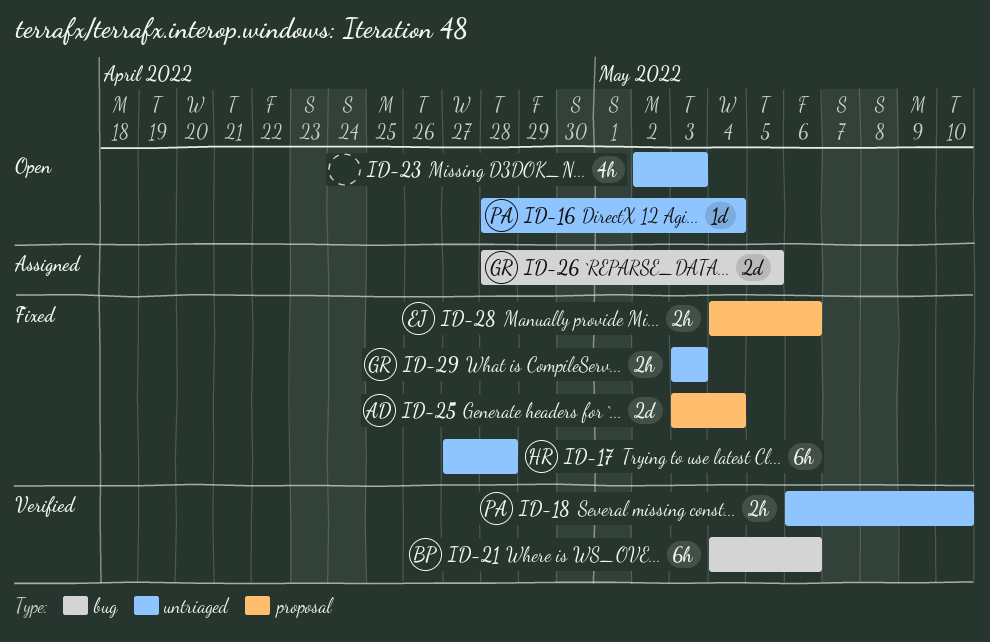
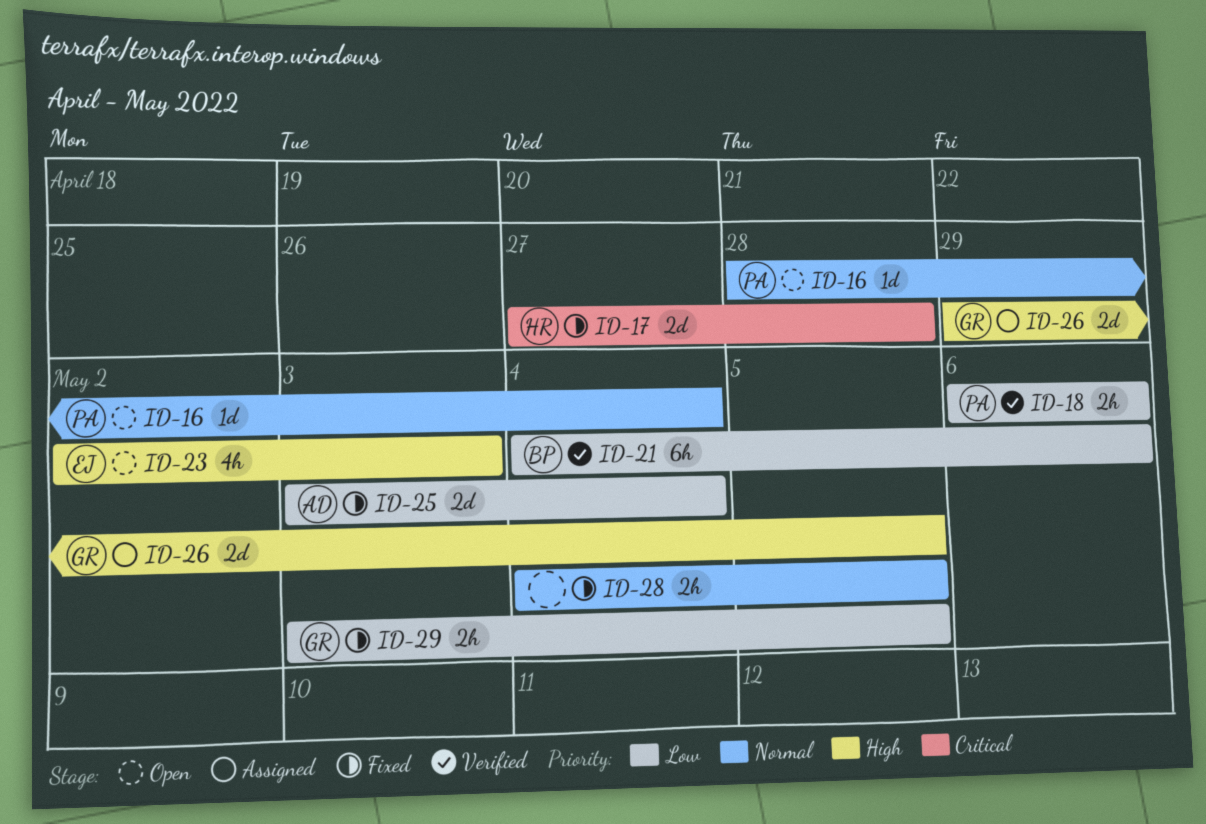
ID-17, estimate: 6h -> 2d
ID-18, due: May 10 -> May 6
ID-23, owner: none -> EJ
ID-26, start: Apr 28 -> Apr 29
ID-28, owner: EJ -> none
ID-28, due: May 6 -> May 5
ID-29, due: May 3 -> May 5

